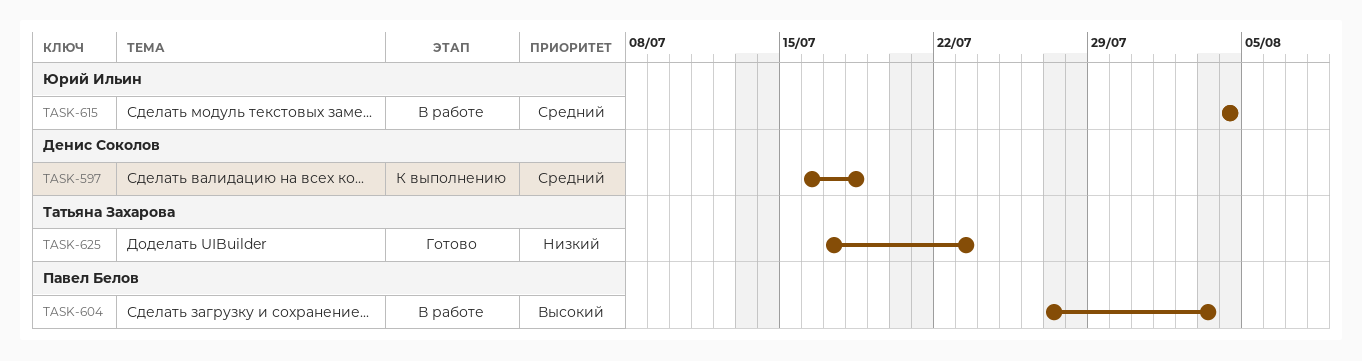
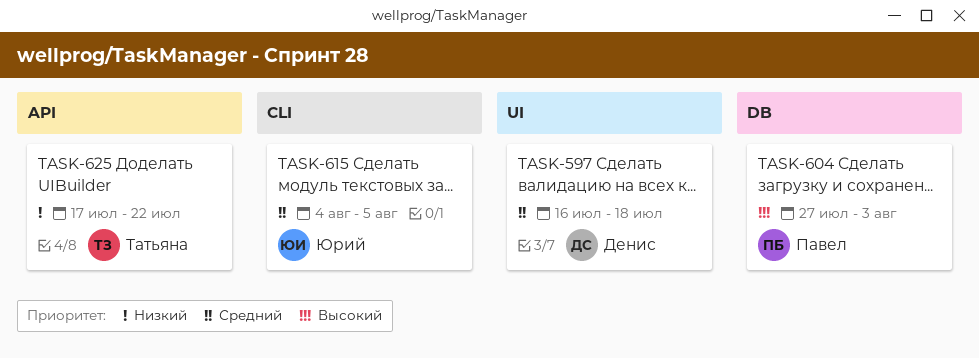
TASK-615, due: Aug 4 -> Aug 5
TASK-625, due: Jul 23 -> Jul 22

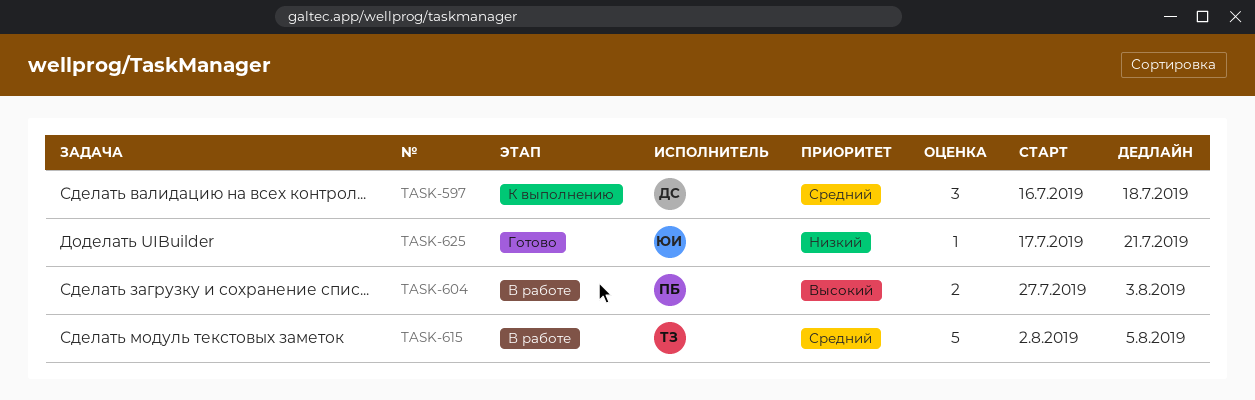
TASK-615, owner: Юрий -> Татьяна
TASK-615, start: Aug 4 -> Aug 2
TASK-625, owner: Татьяна -> Юрий
TASK-625, due: Jul 22 -> Jul 21

